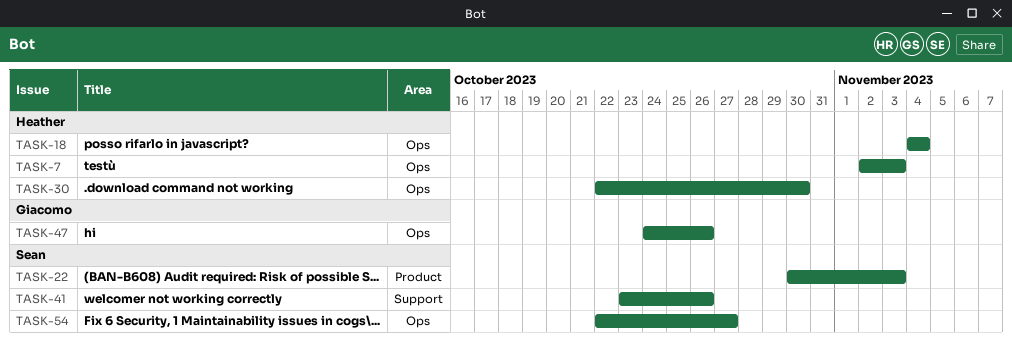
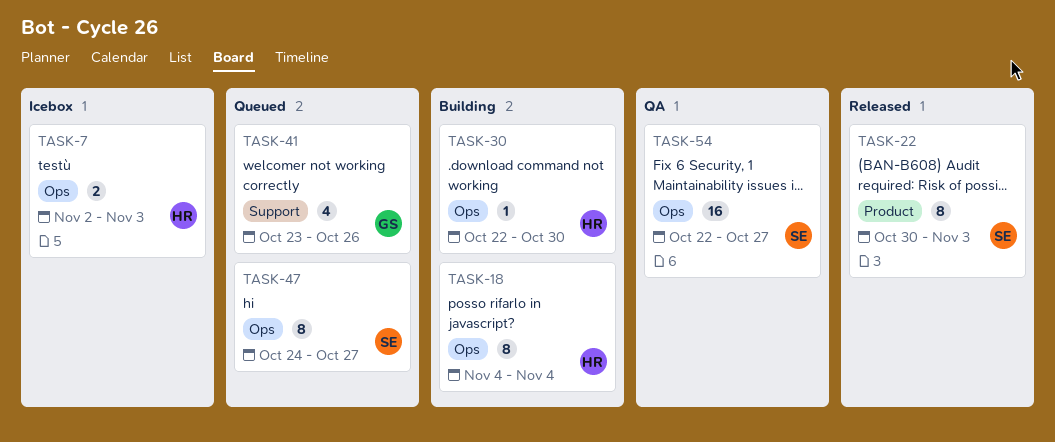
TASK-41, owner: Sean -> Giacomo
TASK-47, owner: Giacomo -> Sean
TASK-47, due: Oct 26 -> Oct 27

